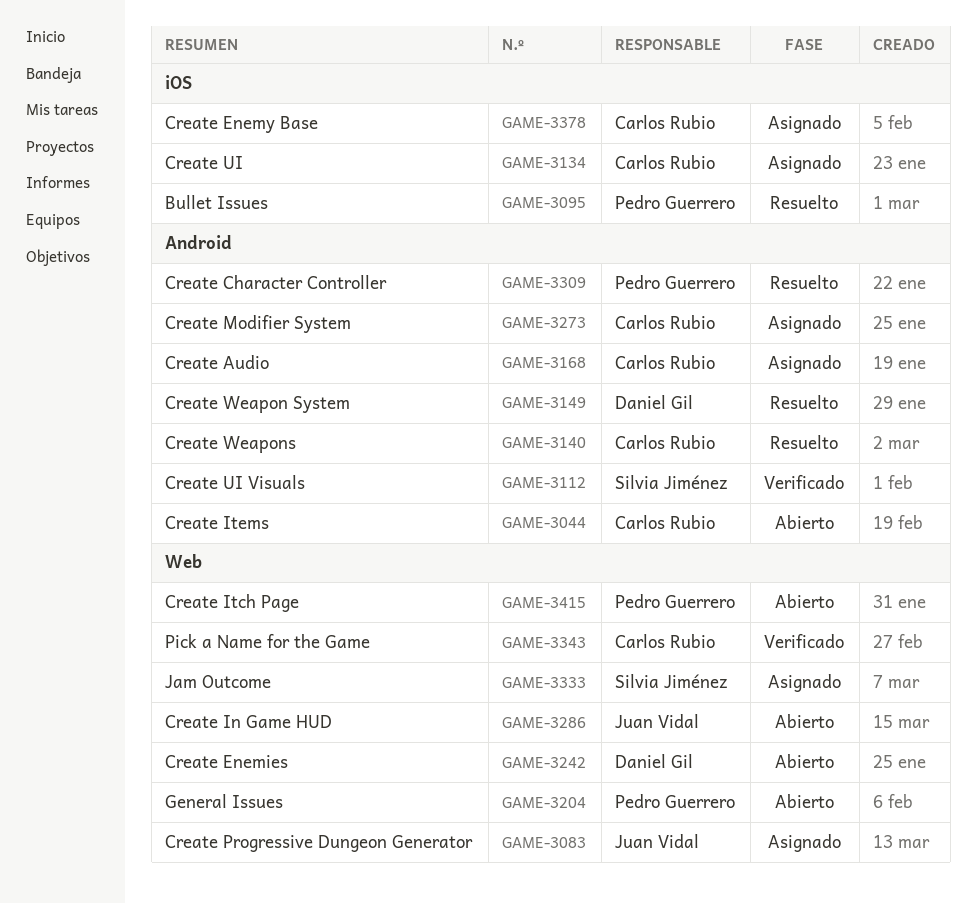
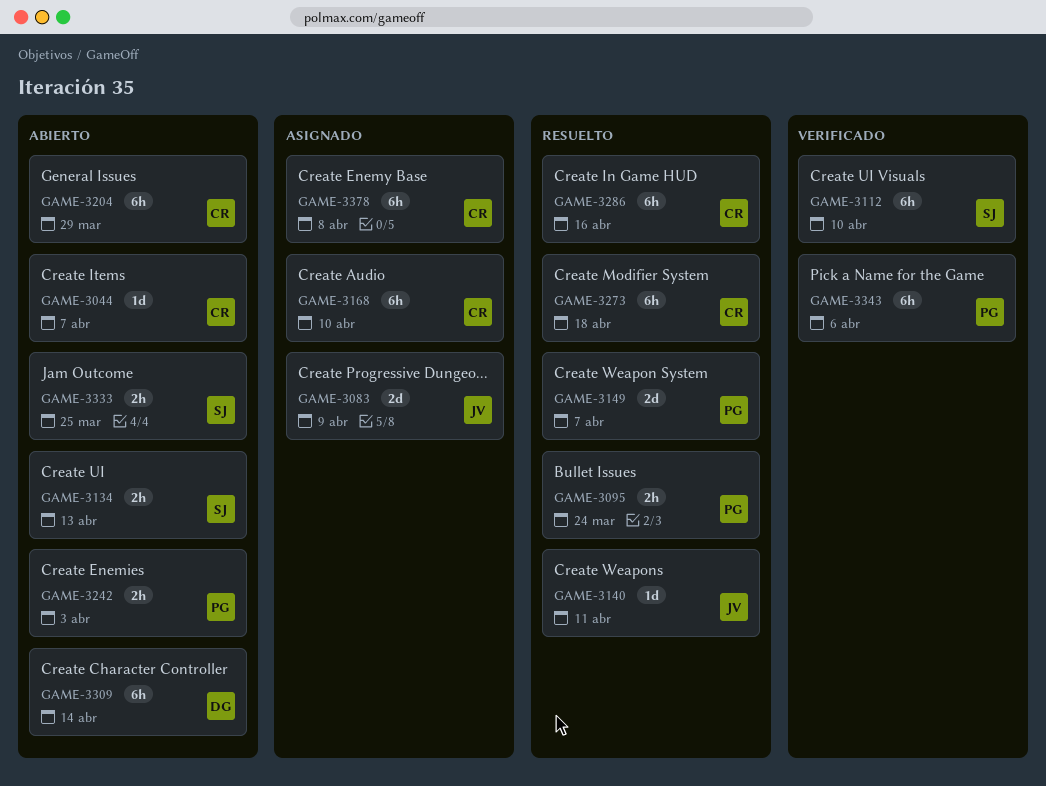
GAME-3134, status: Asignado -> Abierto
GAME-3134, owner: Carlos Rubio -> Silvia Jiménez
GAME-3140, owner: Carlos Rubio -> Juan Vidal
GAME-3149, owner: Daniel Gil -> Pedro Guerrero
GAME-3204, owner: Pedro Guerrero -> Carlos Rubio
GAME-3242, owner: Daniel Gil -> Pedro Guerrero
GAME-3273, status: Asignado -> Resuelto
GAME-3286, status: Abierto -> Resuelto
GAME-3286, owner: Juan Vidal -> Carlos Rubio
GAME-3309, status: Resuelto -> Abierto
GAME-3309, owner: Pedro Guerrero -> Daniel Gil
GAME-3333, status: Asignado -> Abierto
GAME-3343, owner: Carlos Rubio -> Pedro Guerrero
GAME-3415: present -> none

